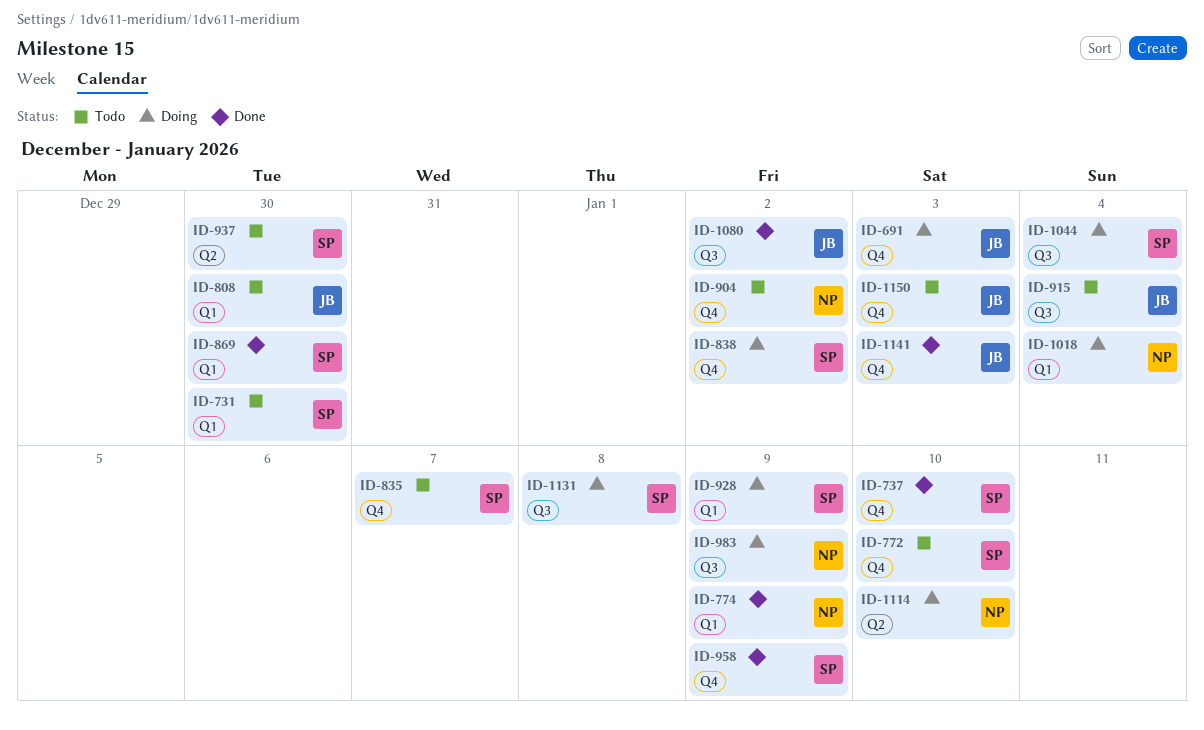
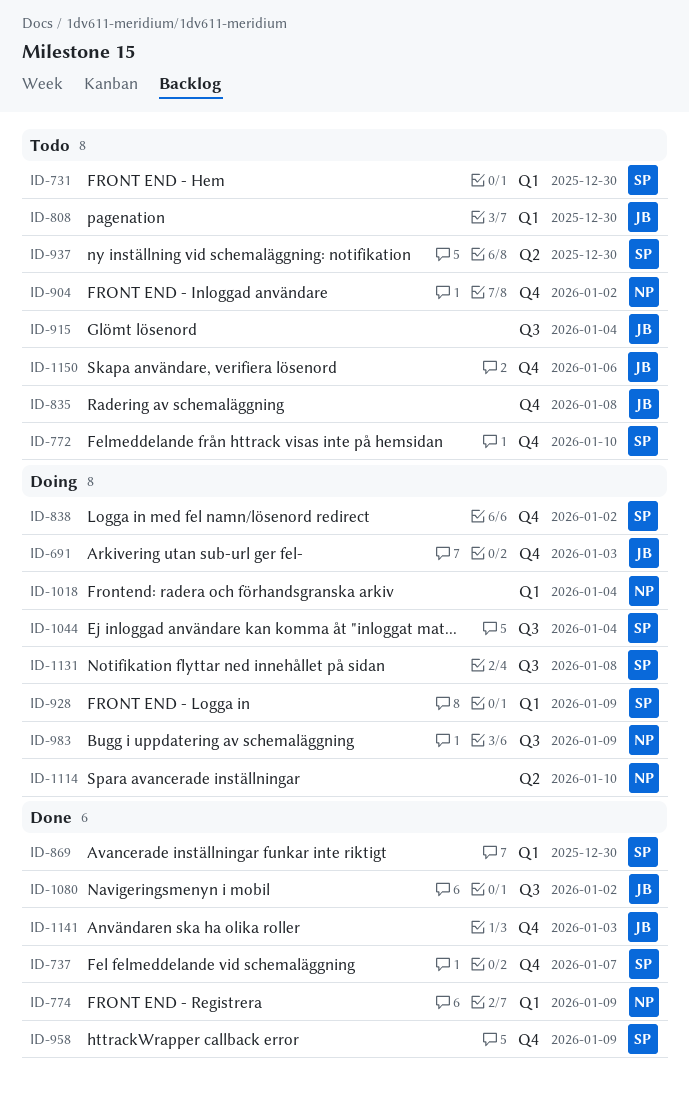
ID-737, due: Jan 10 -> Jan 7
ID-835, owner: SP -> JB
ID-835, due: Jan 7 -> Jan 8
ID-1150, due: Jan 3 -> Jan 6

